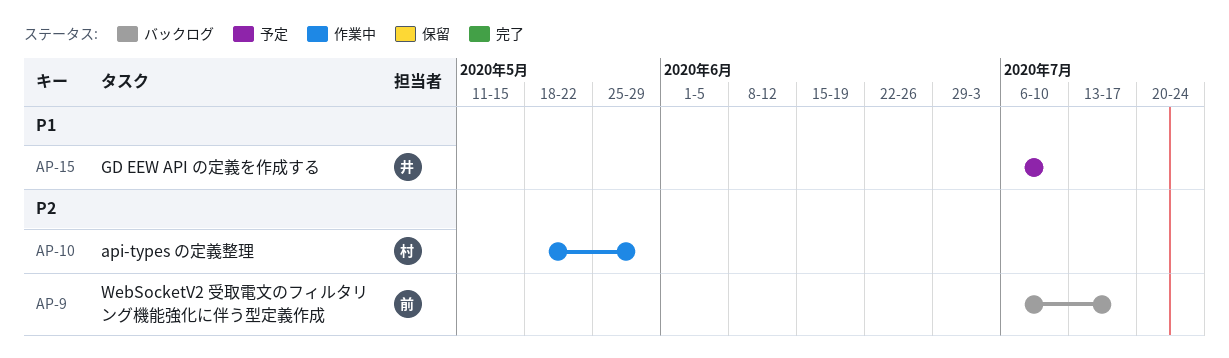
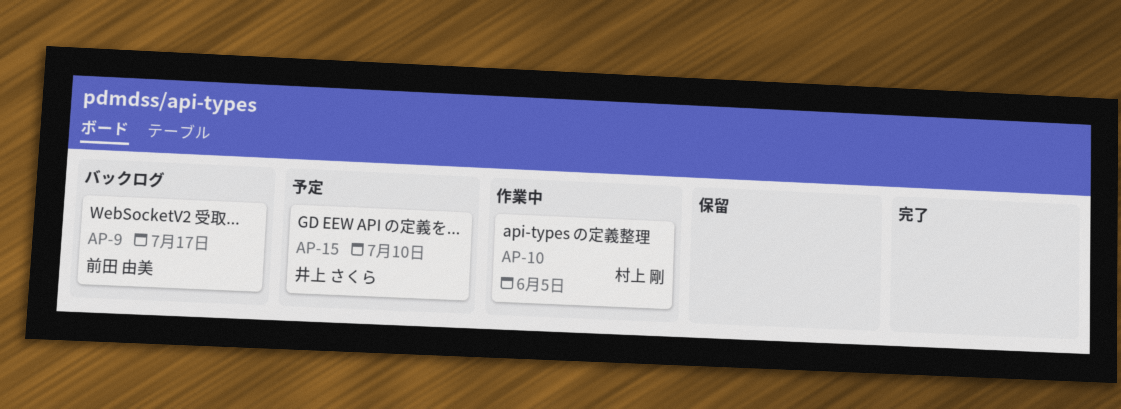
AP-10, due: May 29 -> Jun 5

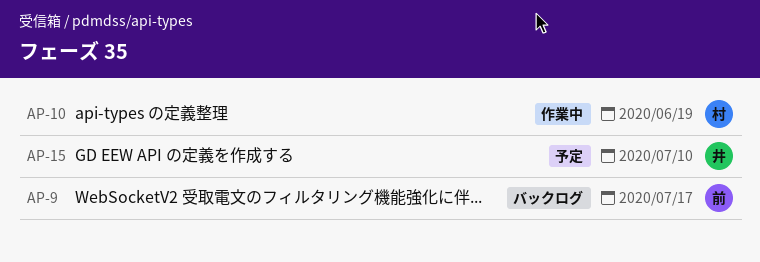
AP-10, due: Jun 5 -> Jun 19

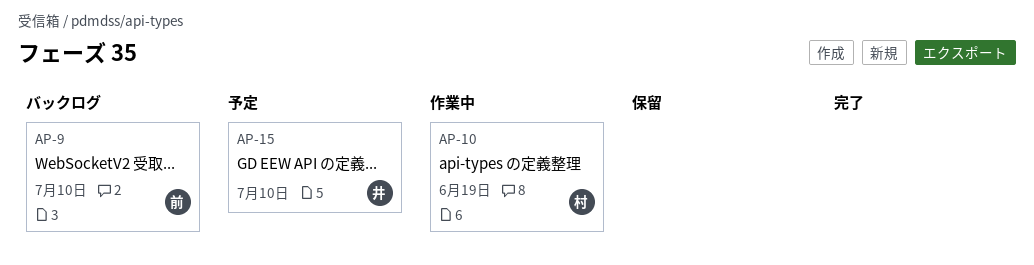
AP-9, due: Jul 17 -> Jul 10

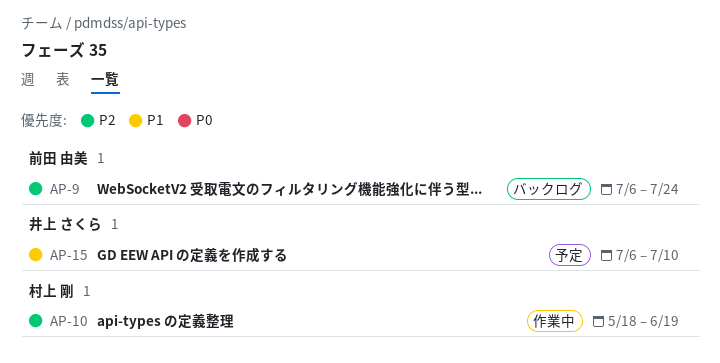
AP-9, due: Jul 10 -> Jul 24

